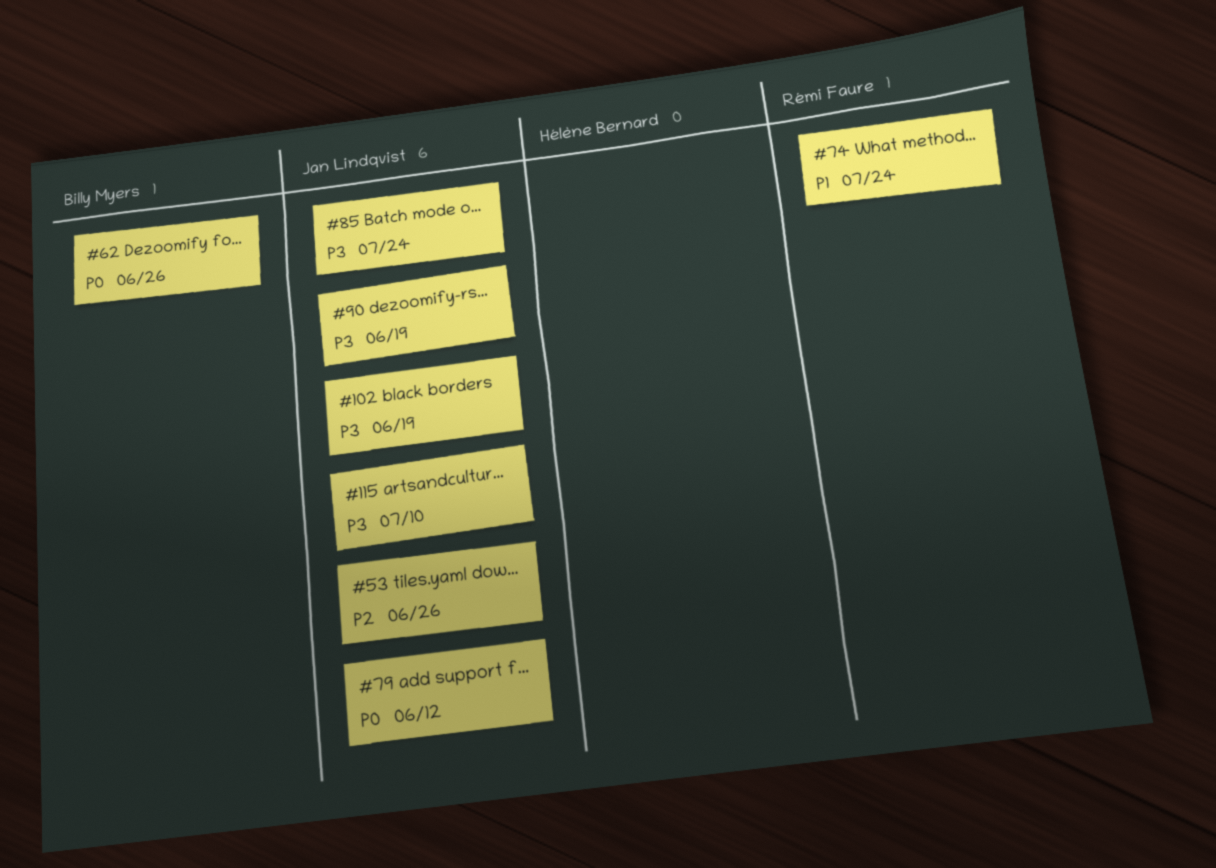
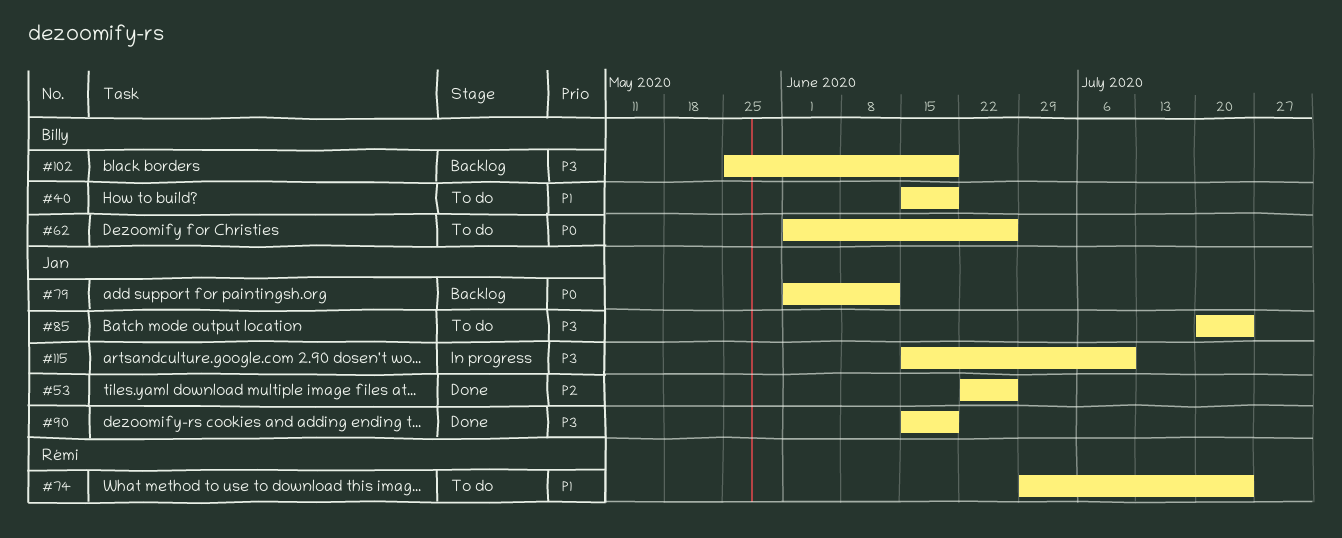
#40: none -> present
#102, owner: Jan Lindqvist -> Billy Myers

